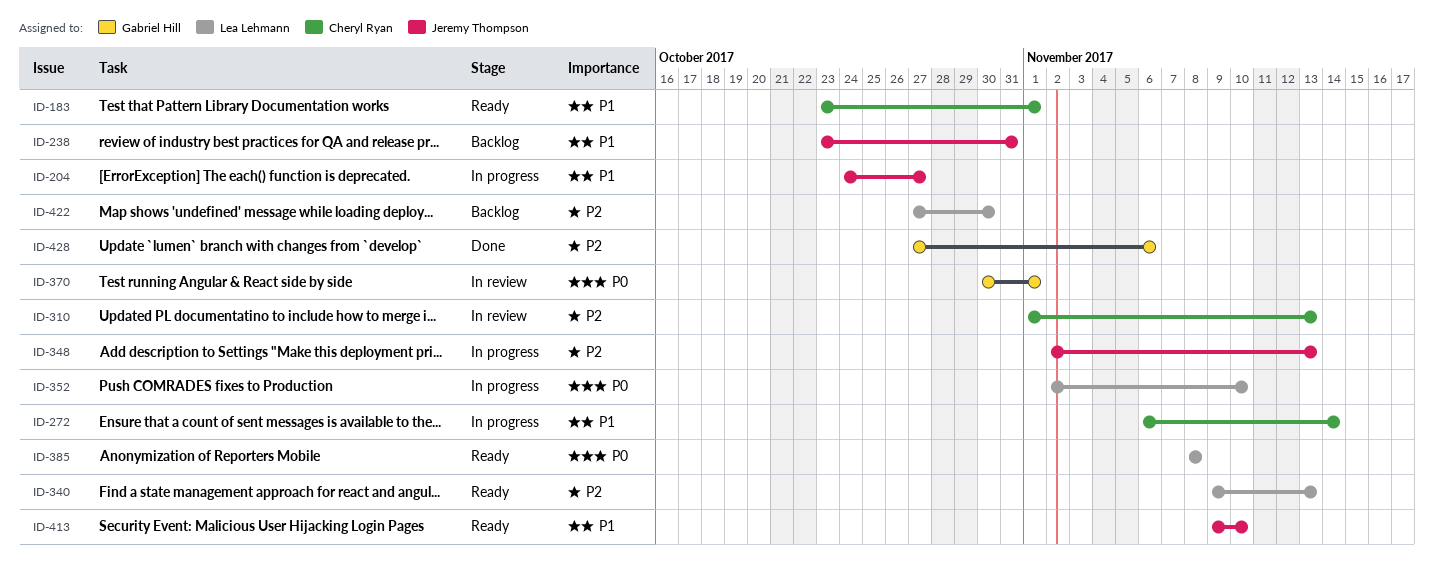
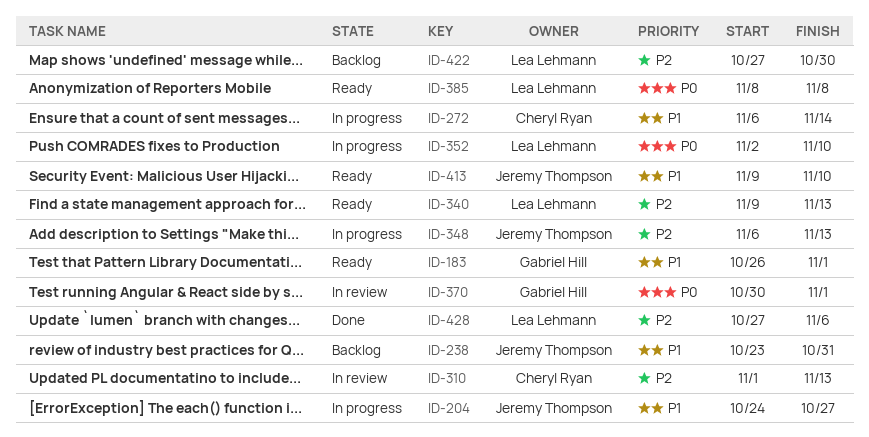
ID-183, owner: Cheryl Ryan -> Gabriel Hill
ID-183, start: Oct 23 -> Oct 26
ID-348, start: Nov 2 -> Nov 6
ID-428, owner: Gabriel Hill -> Lea Lehmann

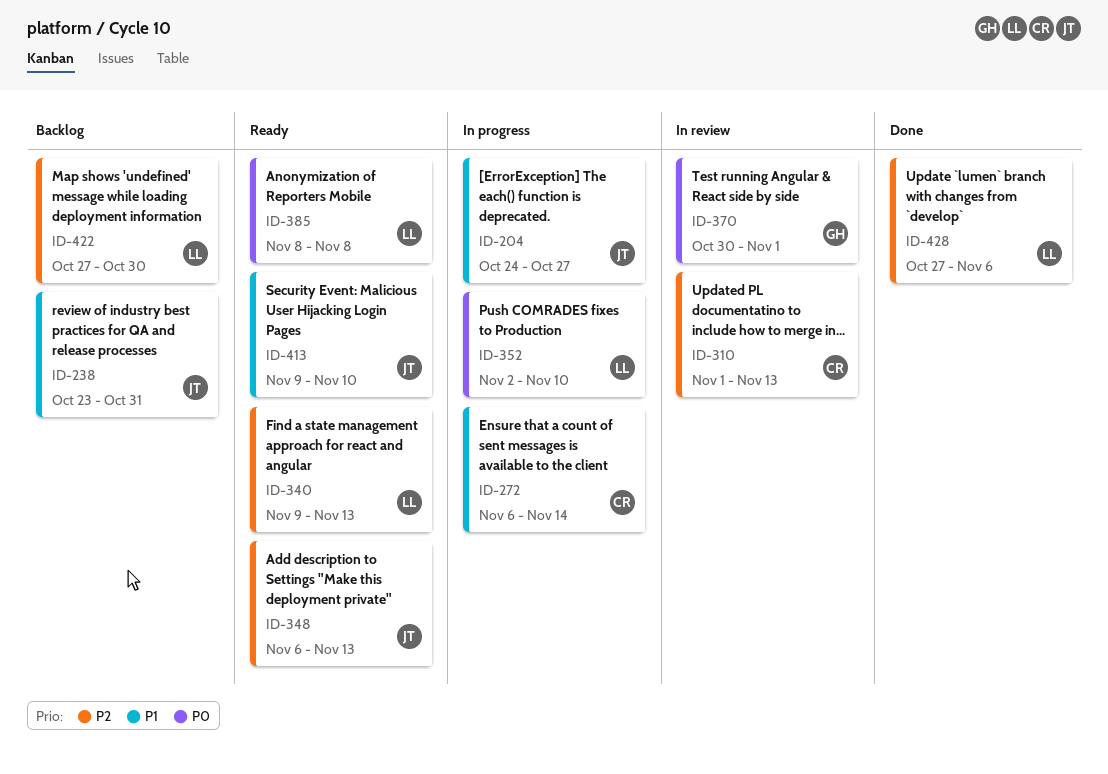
ID-183: present -> none
ID-348, status: In progress -> Ready

